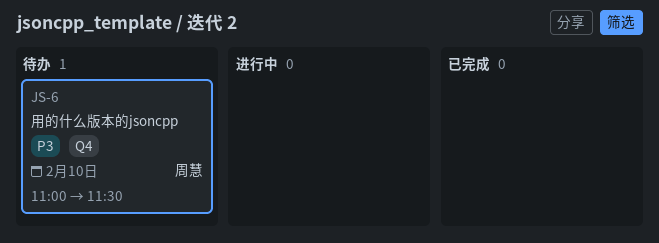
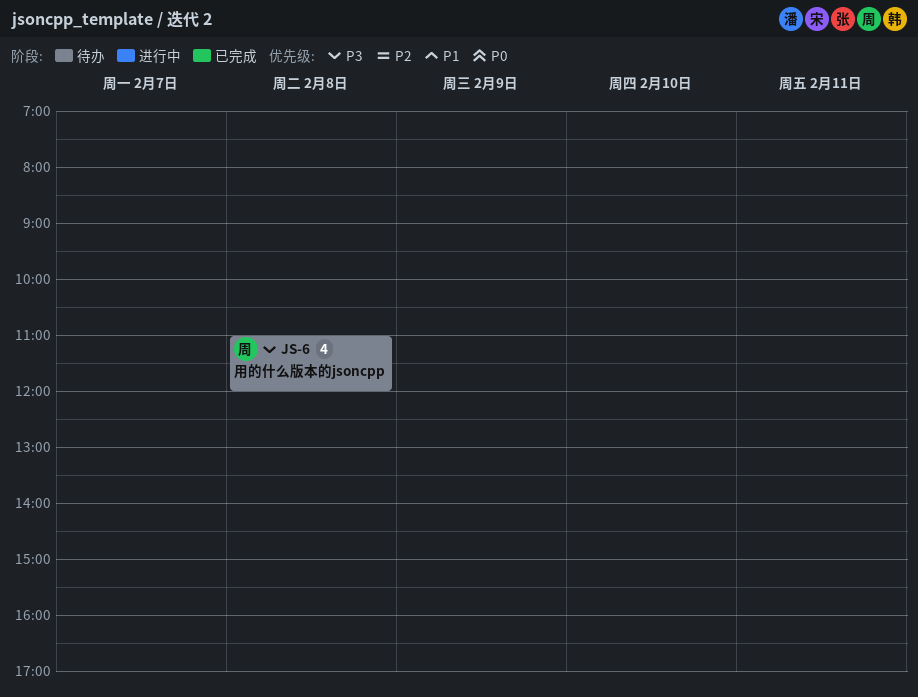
JS-6, day: Feb 10 -> Feb 8
JS-6, ends: 11:30 -> 12:00

